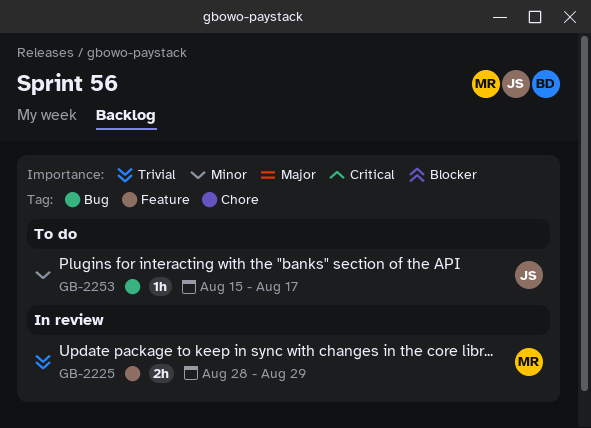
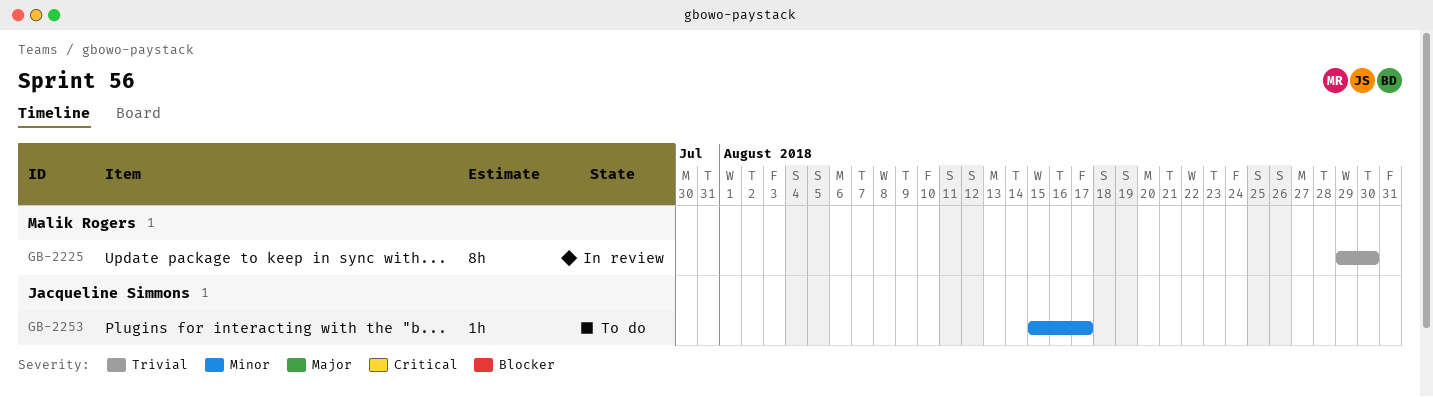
GB-2225, estimate: 2h -> 8h
GB-2225, start: Aug 28 -> Aug 29
GB-2225, due: Aug 29 -> Aug 30

